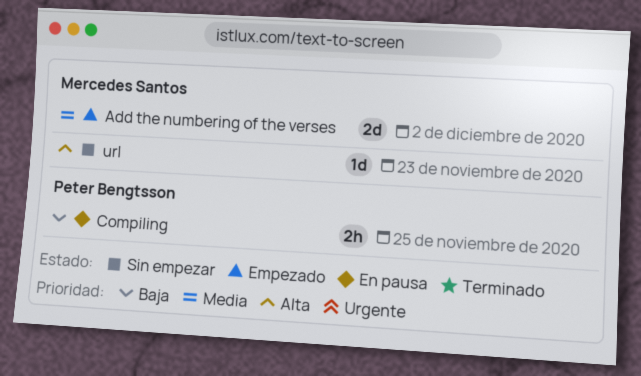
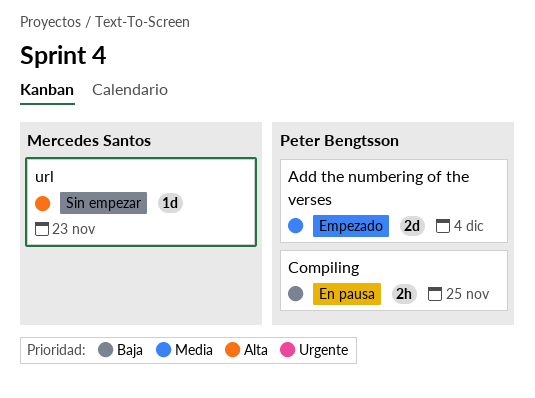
Add the numbering of the verses, owner: Mercedes Santos -> Peter Bengtsson
Add the numbering of the verses, due: Dec 2 -> Dec 4

